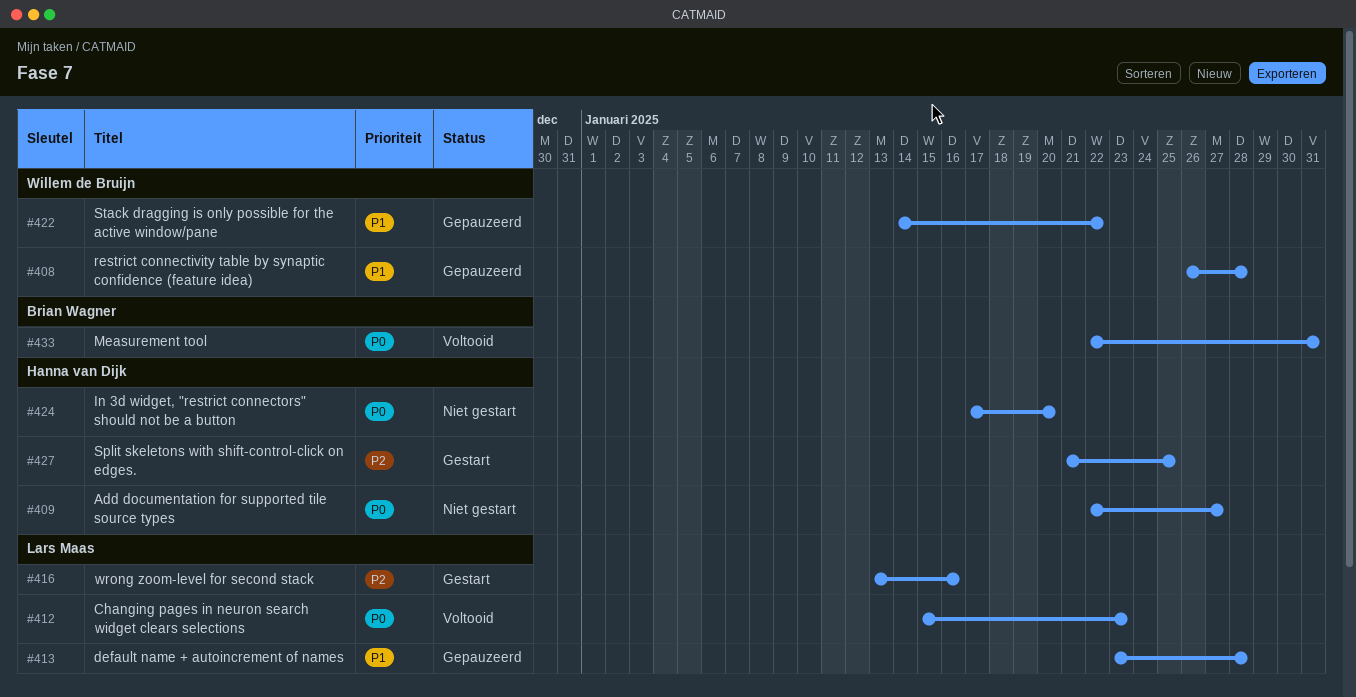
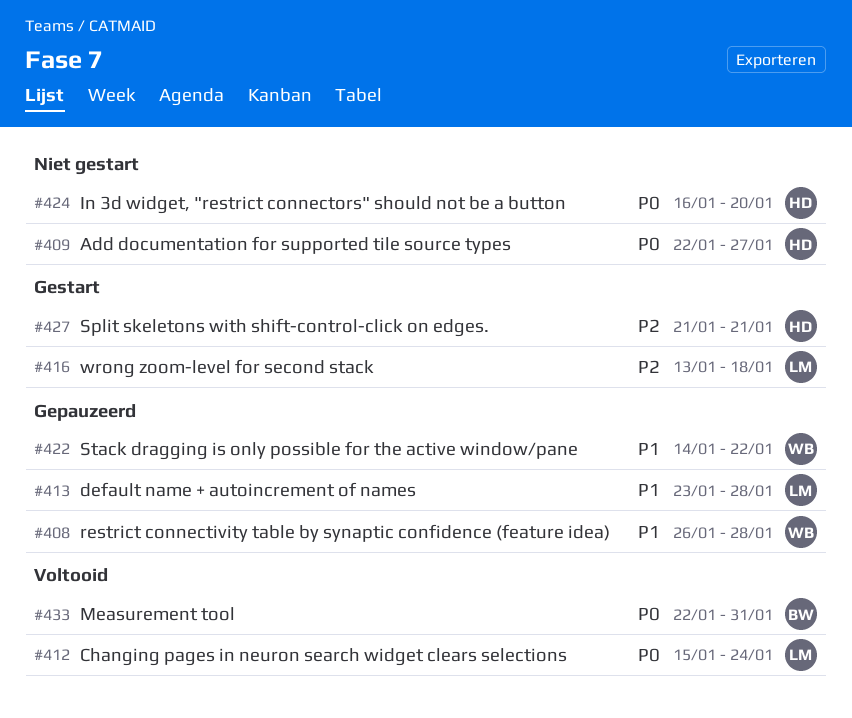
#412, due: Jan 23 -> Jan 24
#416, due: Jan 16 -> Jan 18
#424, start: Jan 17 -> Jan 16
#427, due: Jan 25 -> Jan 21

